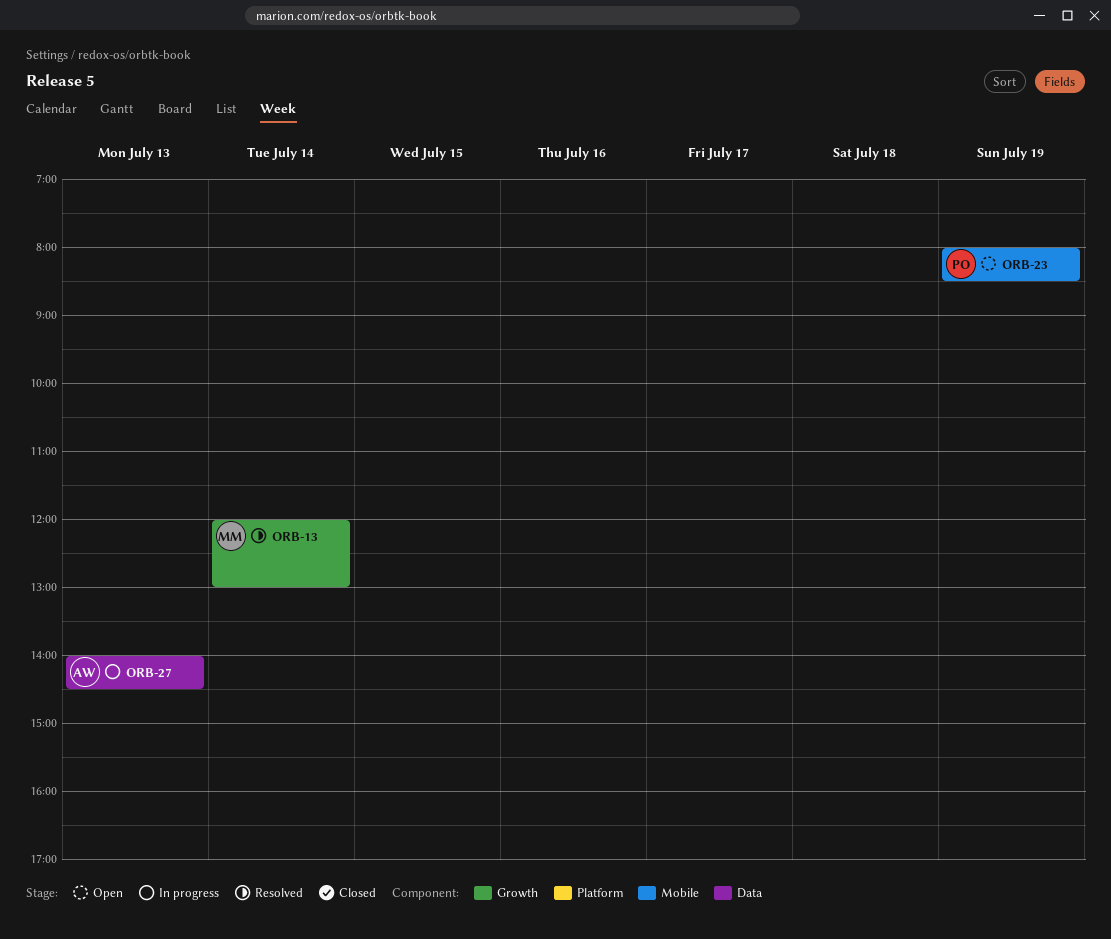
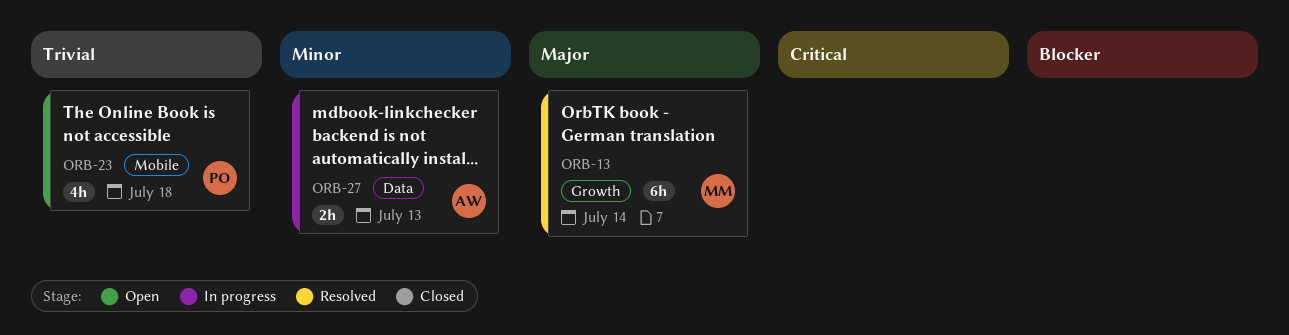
ORB-23, day: Jul 19 -> Jul 18

